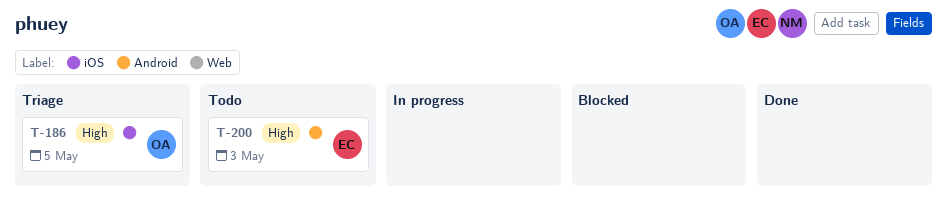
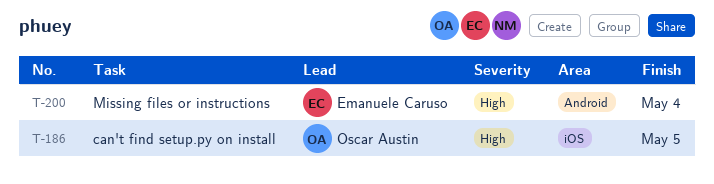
T-200, due: May 3 -> May 4

